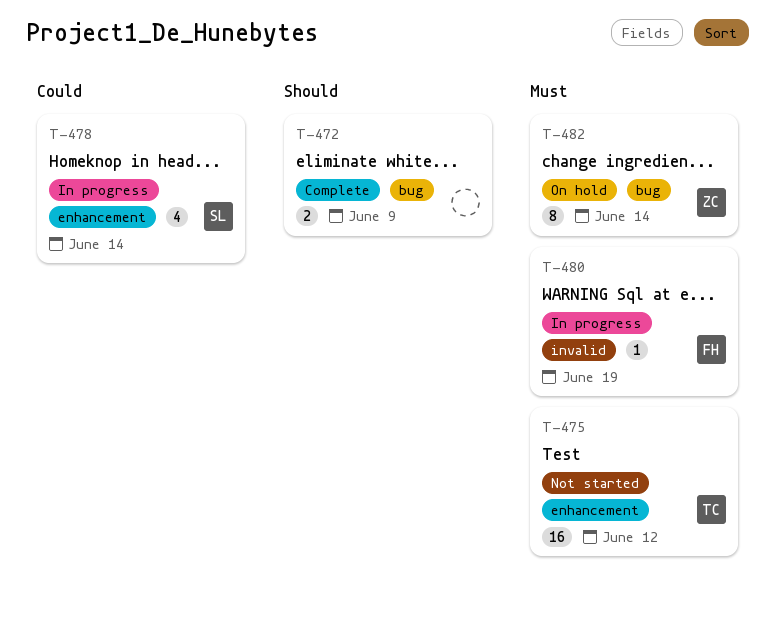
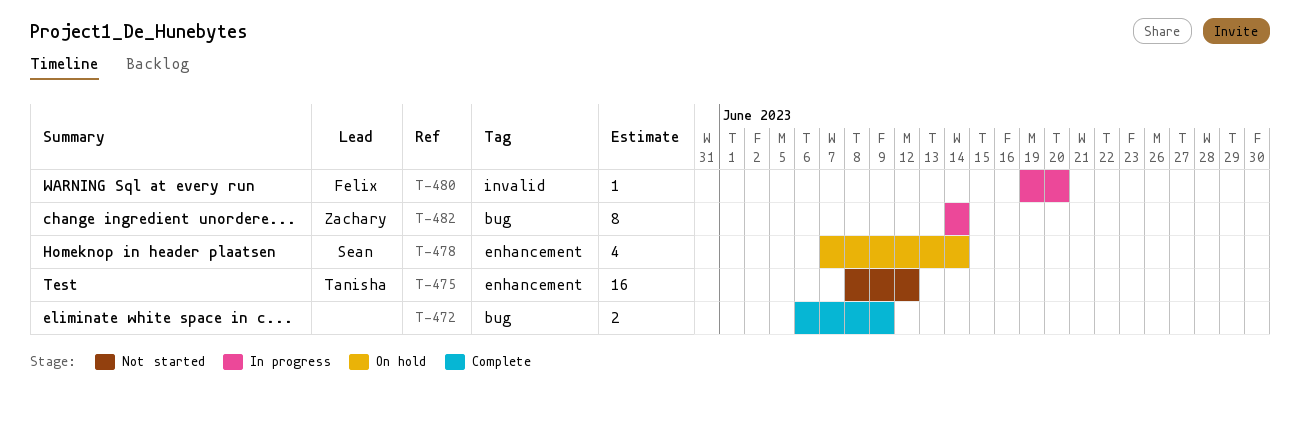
T-478, status: In progress -> On hold
T-480, due: Jun 19 -> Jun 20
T-482, status: On hold -> In progress

